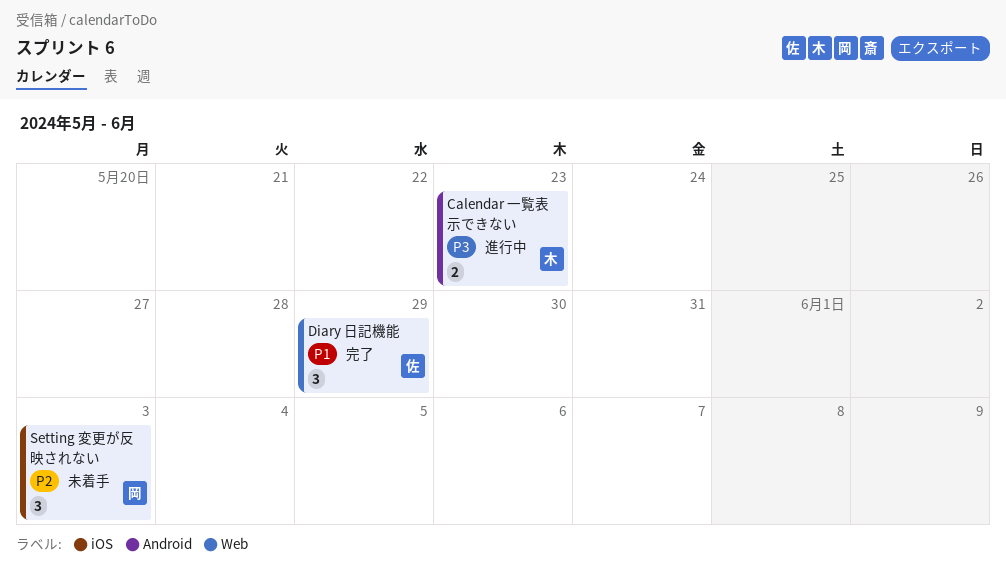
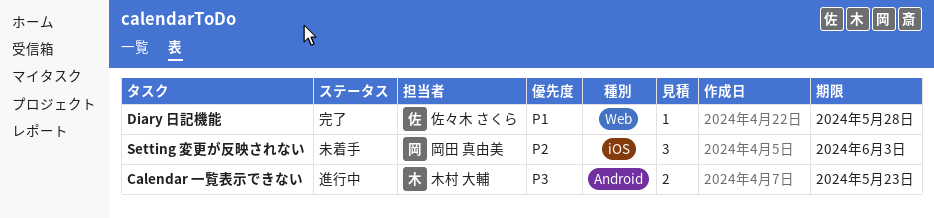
Diary 日記機能, estimate: 3 -> 1
Diary 日記機能, due: May 29 -> May 28

